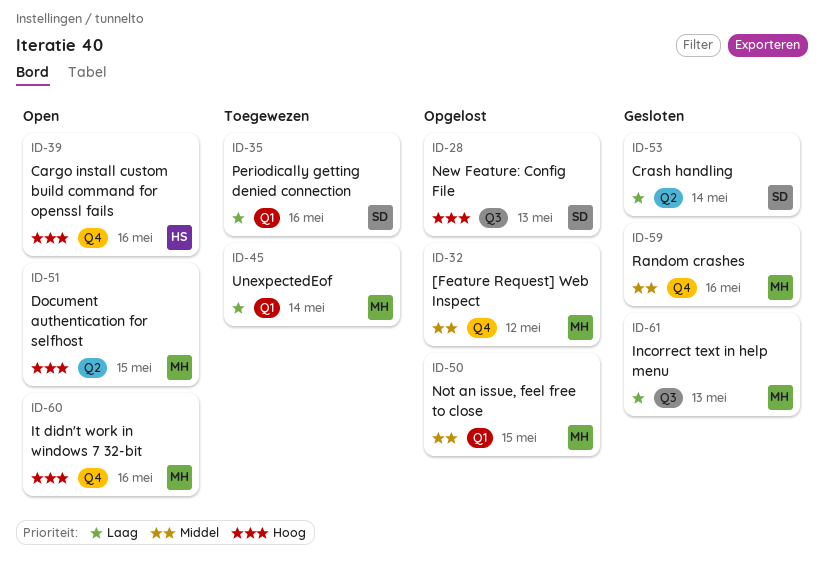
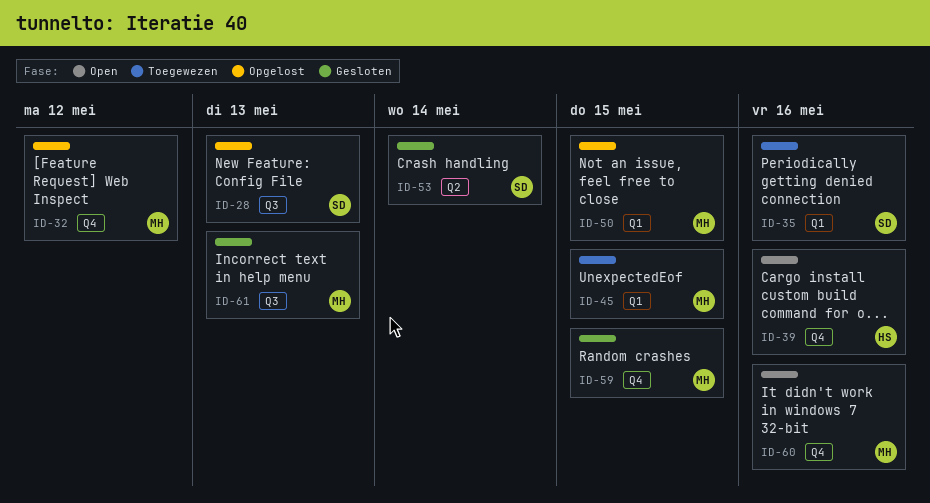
ID-45, due: May 14 -> May 15
ID-51: present -> none
ID-59, due: May 16 -> May 15

